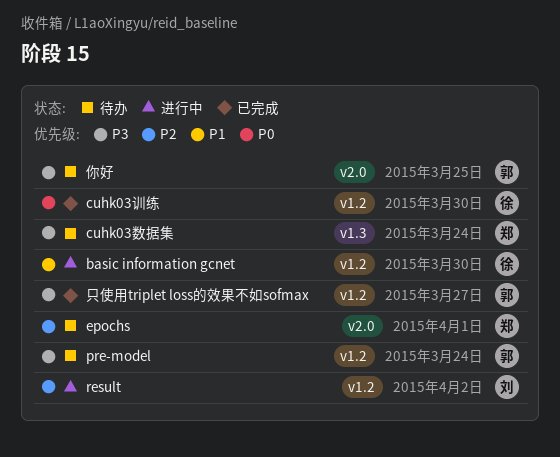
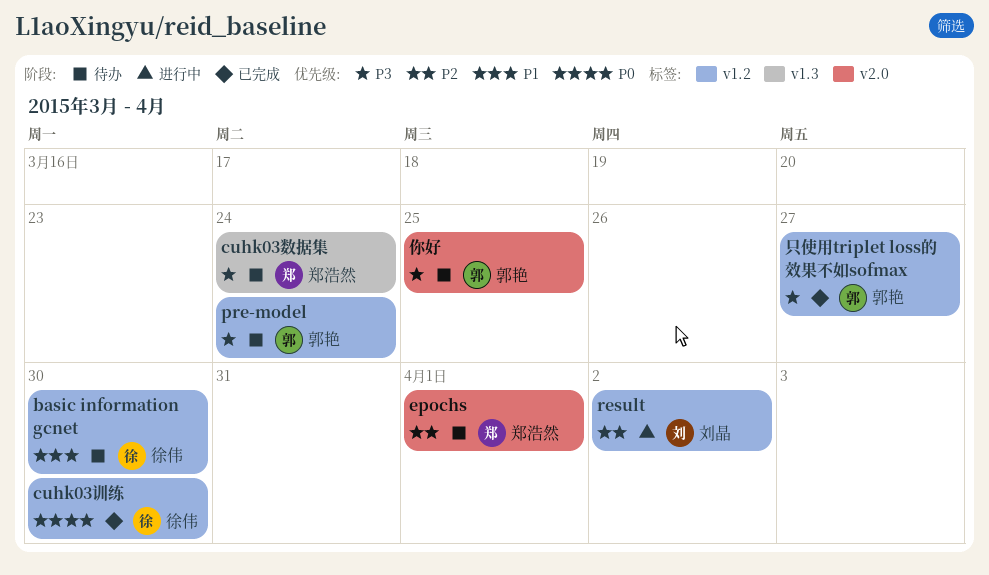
basic information gcnet, status: 进行中 -> 待办

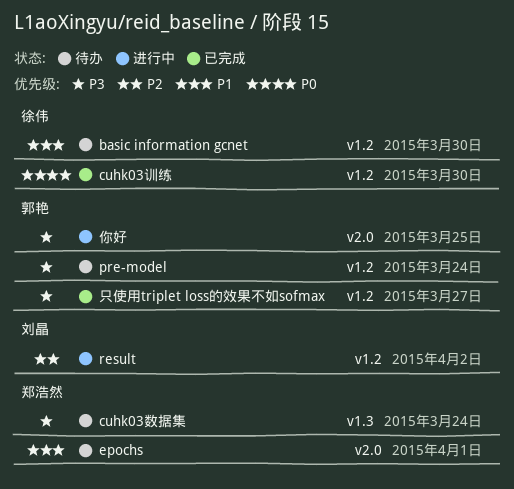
epochs, priority: P2 -> P1
你好, status: 待办 -> 进行中

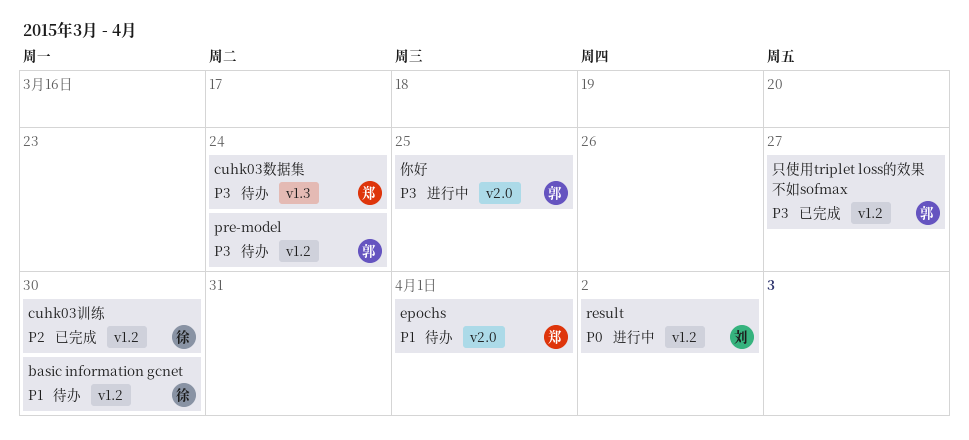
cuhk03训练, priority: P0 -> P2
result, priority: P2 -> P0

